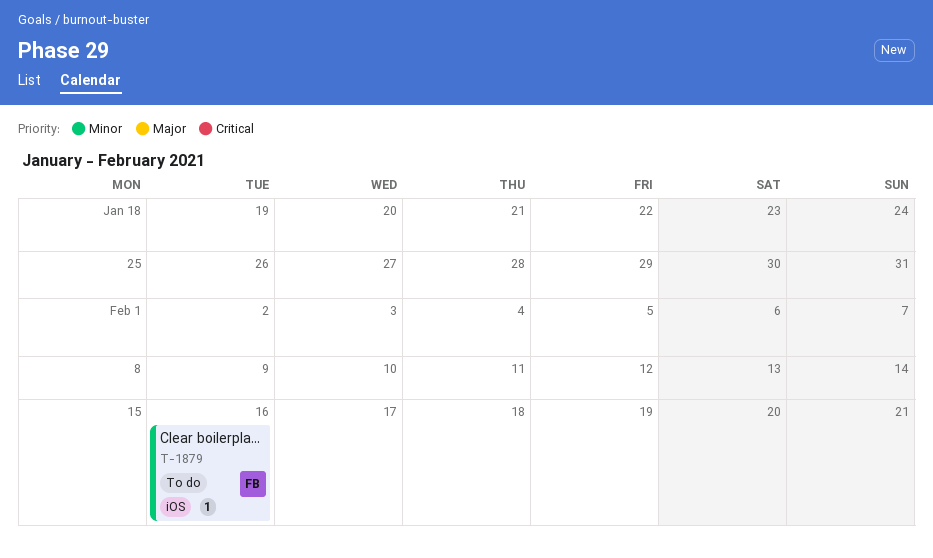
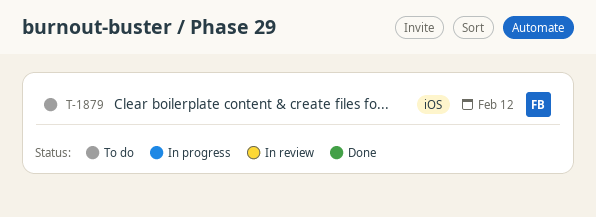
T-1879, due: Feb 16 -> Feb 12

